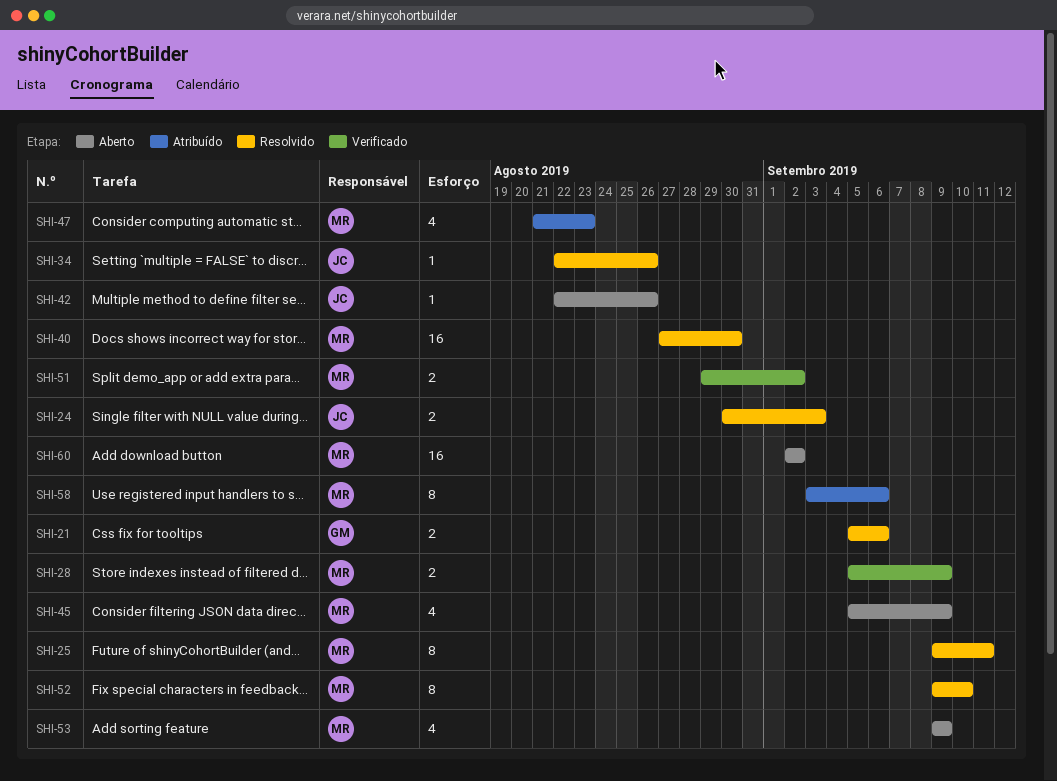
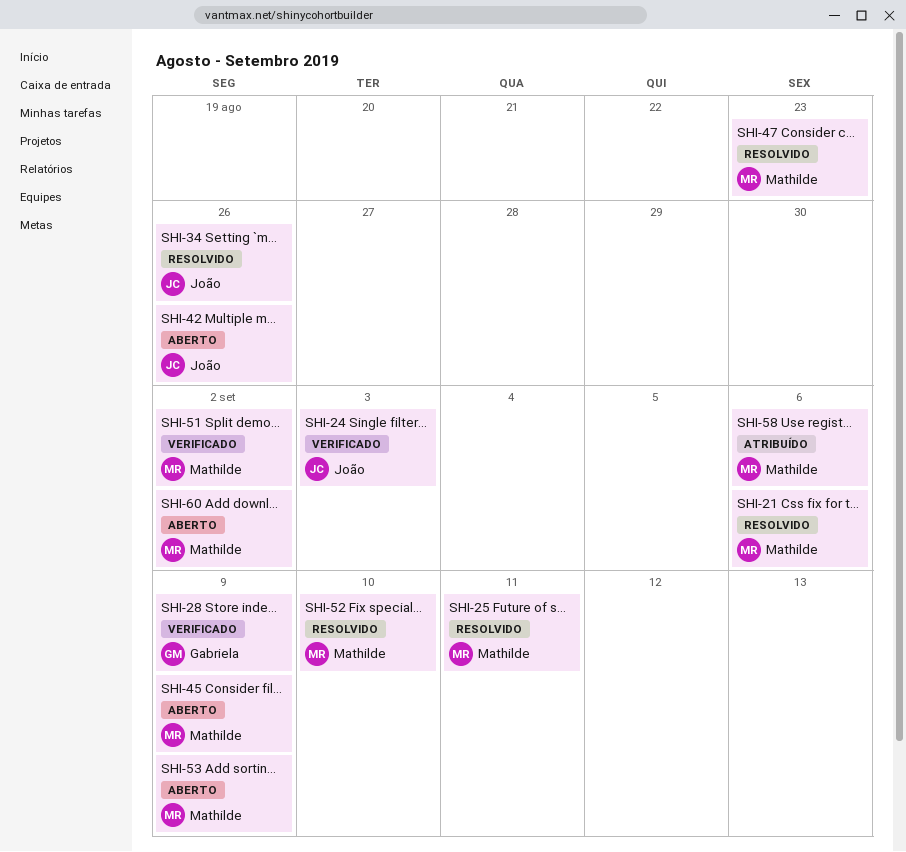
SHI-21, owner: Gabriela -> Mathilde
SHI-24, status: Resolvido -> Verificado
SHI-28, owner: Mathilde -> Gabriela
SHI-40: present -> none
SHI-47, status: Atribuído -> Resolvido

